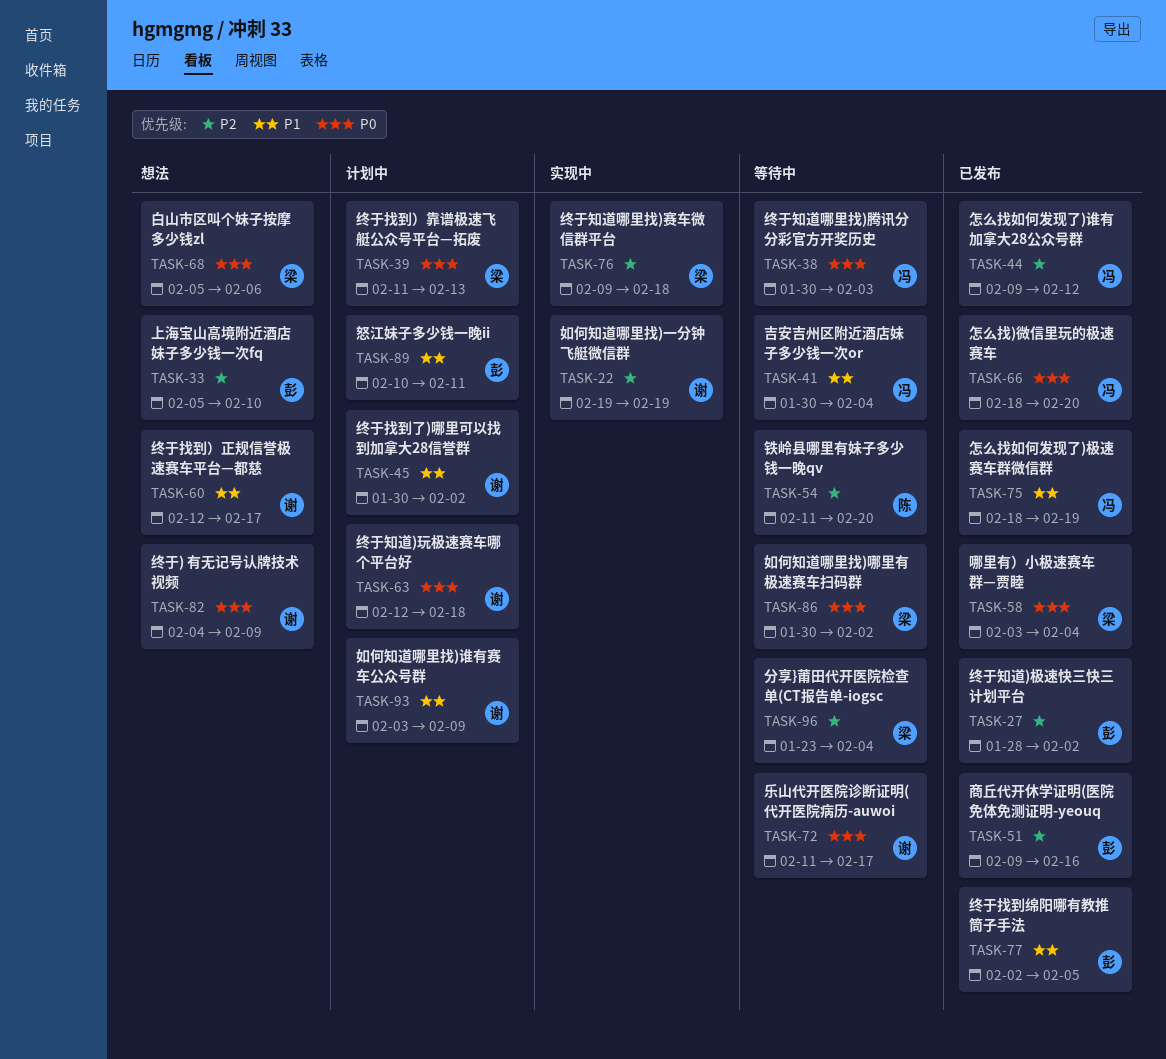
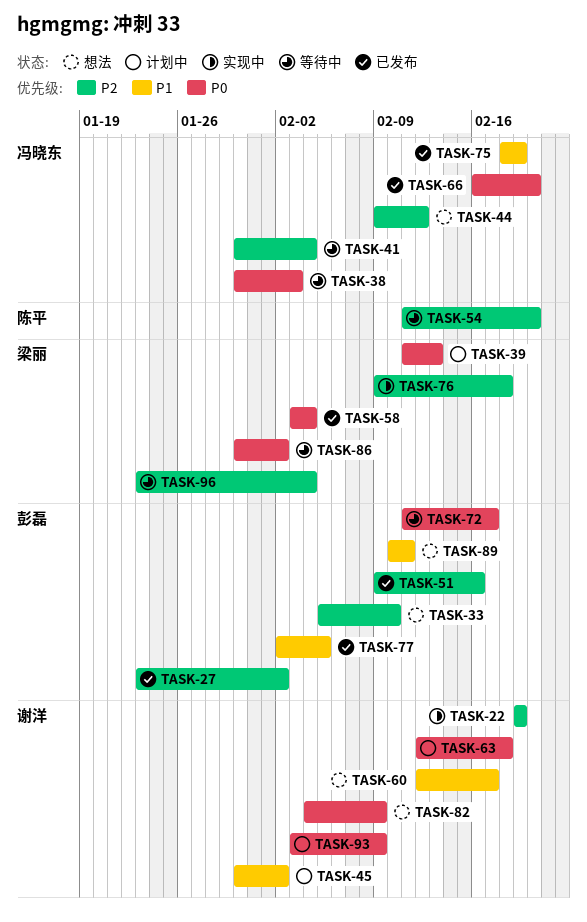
TASK-27, start: Jan 28 -> Jan 23
TASK-41, priority: P1 -> P2
TASK-44, status: 已发布 -> 想法
TASK-66, start: Feb 18 -> Feb 16
TASK-68: present -> none
TASK-72, owner: 谢洋 -> 彭磊
TASK-89, status: 计划中 -> 想法
TASK-93, priority: P1 -> P0

